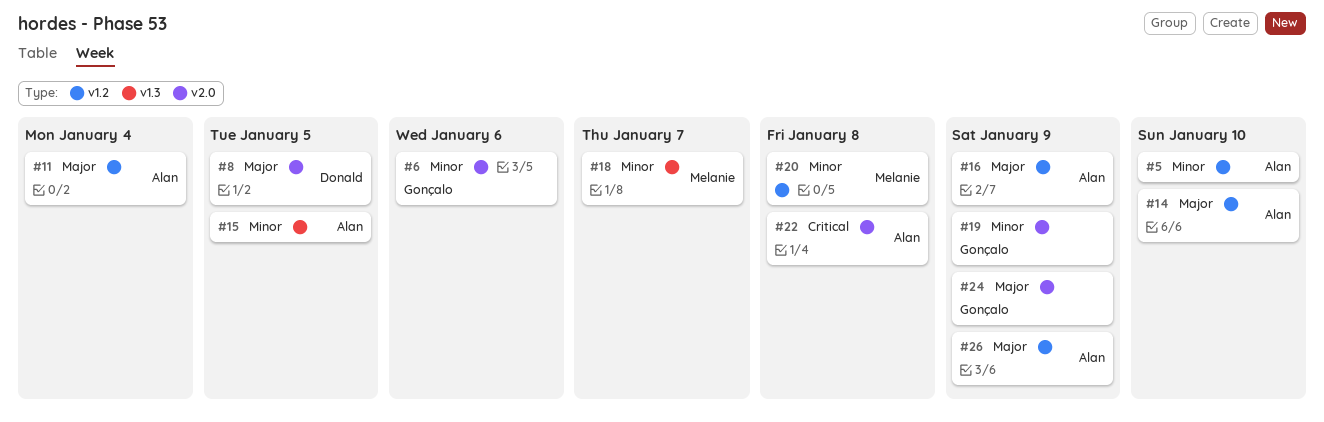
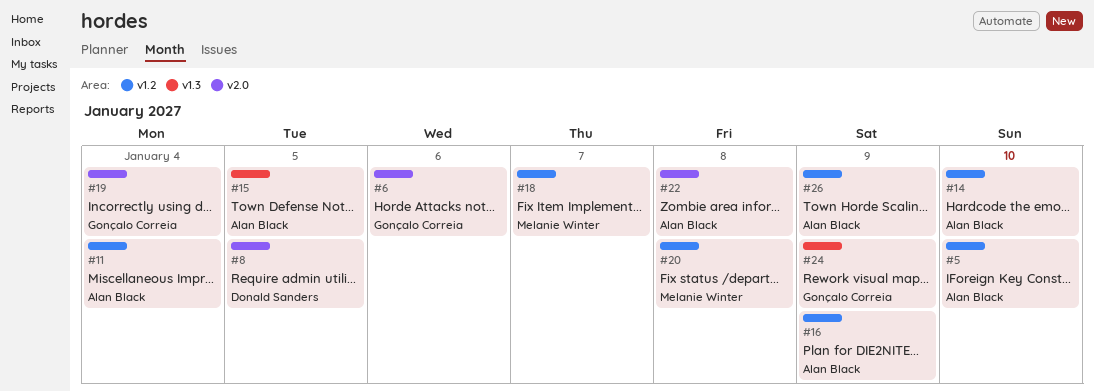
#18, label: v1.3 -> v1.2
#19, due: Jan 9 -> Jan 4
#24, label: v2.0 -> v1.3

